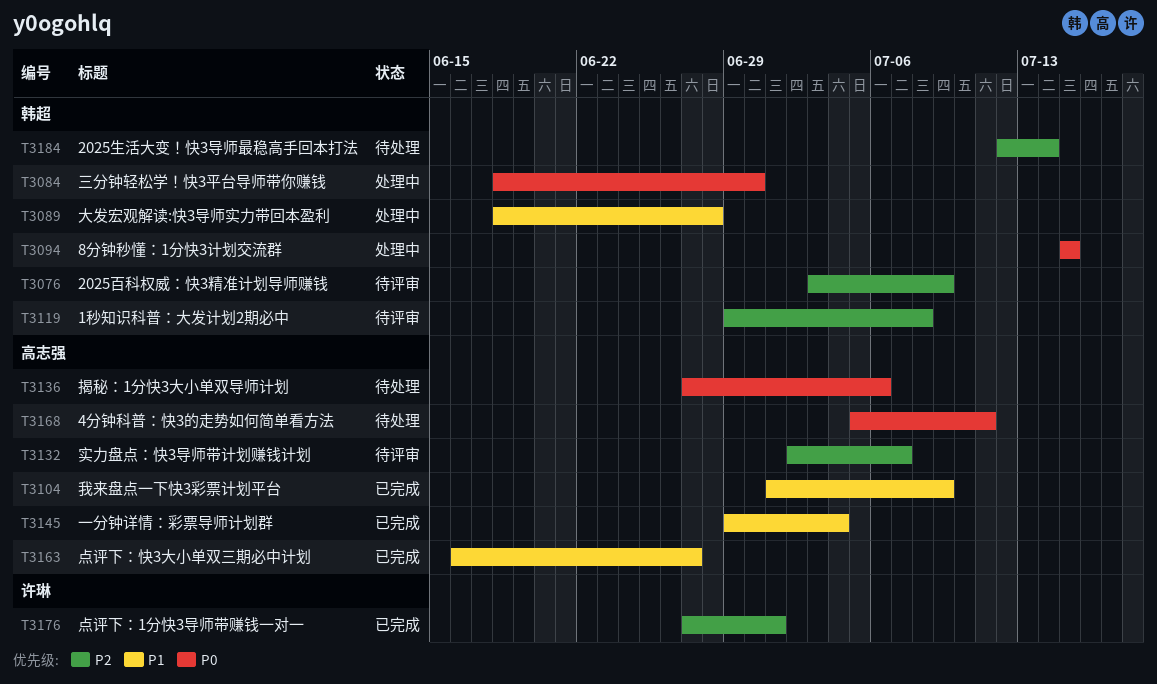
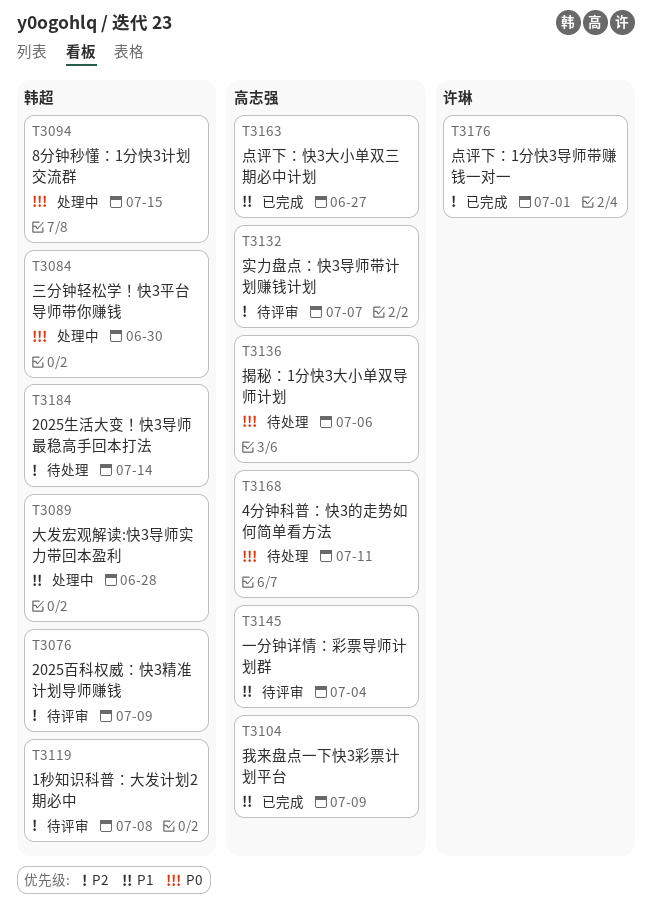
T3145, status: 已完成 -> 待评审

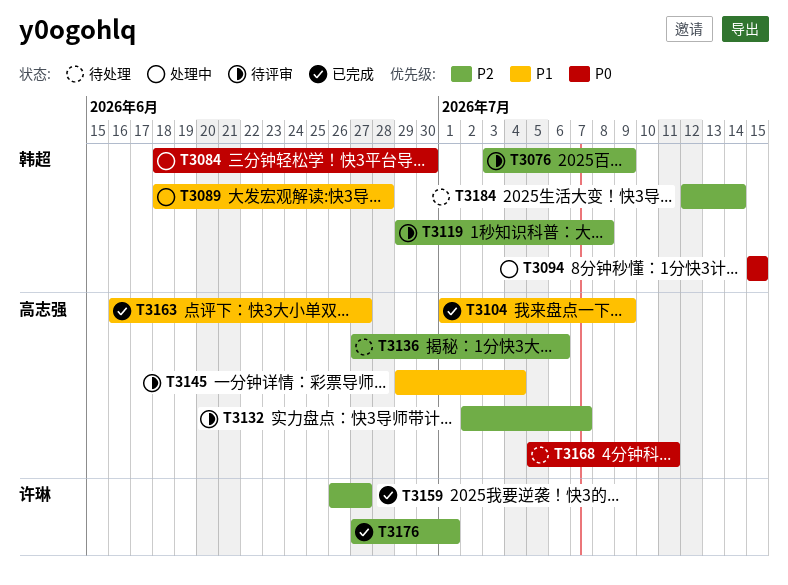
T3136, priority: P0 -> P2
T3159: none -> present

